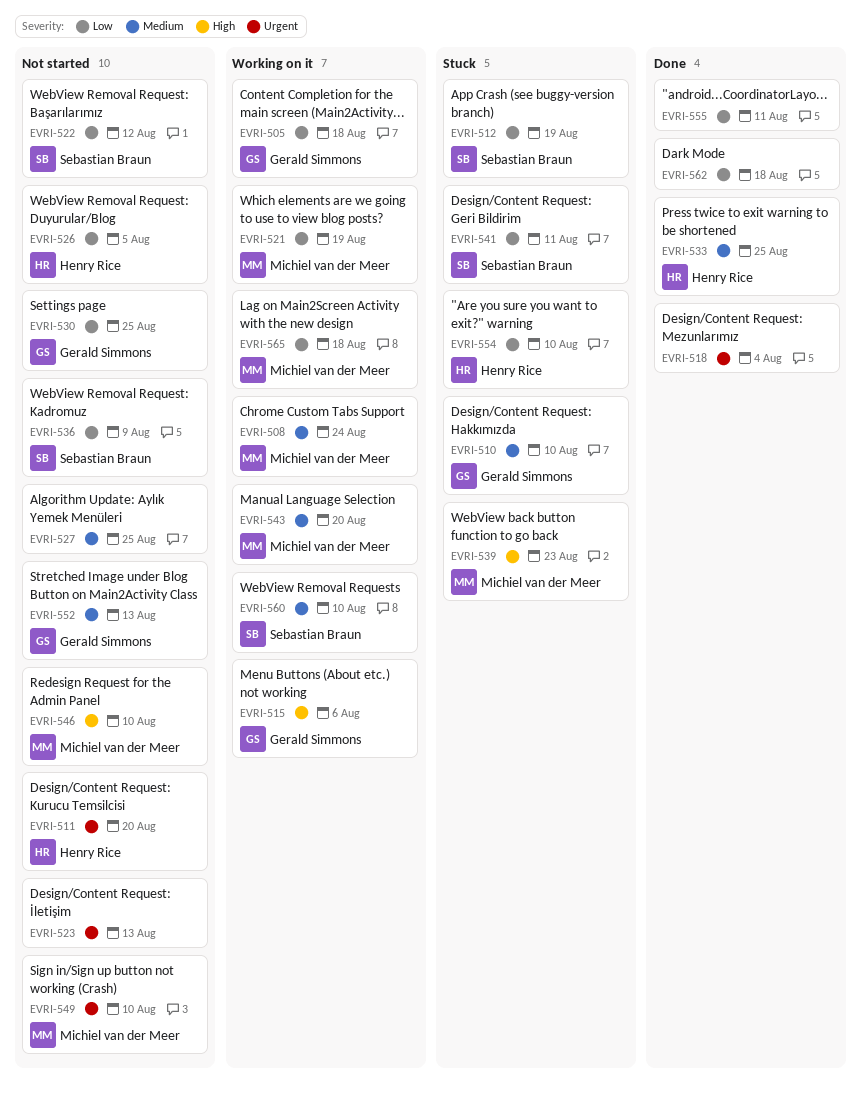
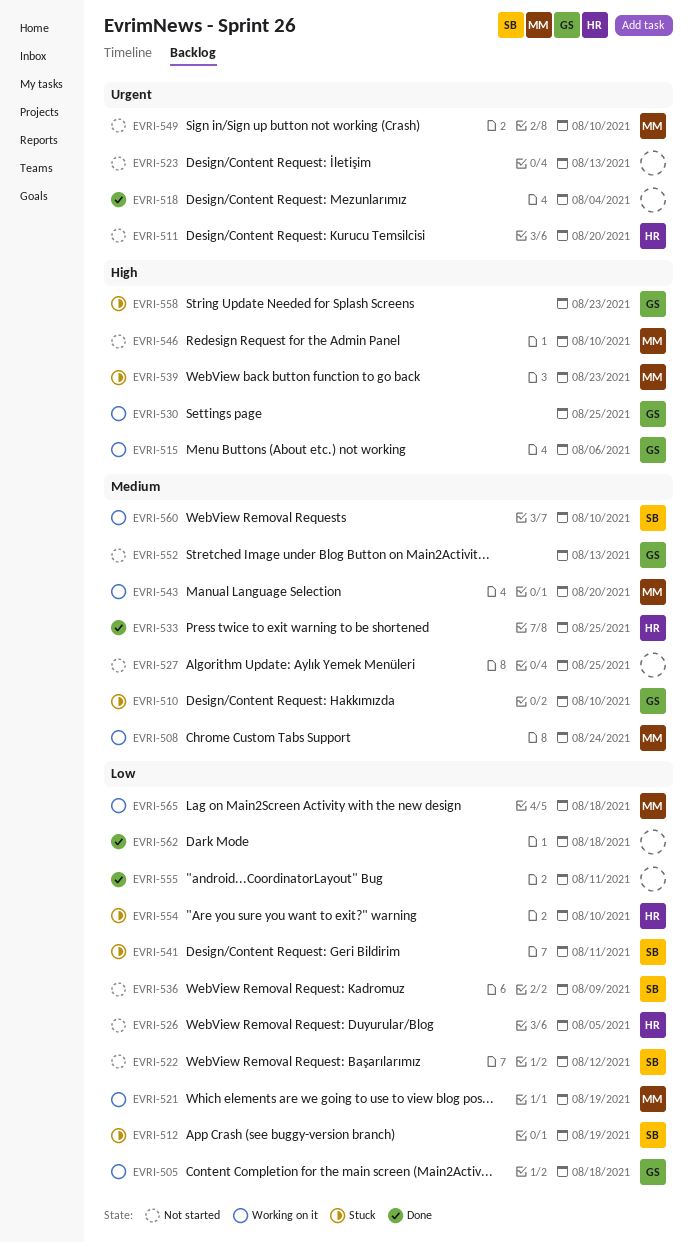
EVRI-530, status: Not started -> Working on it
EVRI-530, priority: Low -> High
EVRI-558: none -> present

